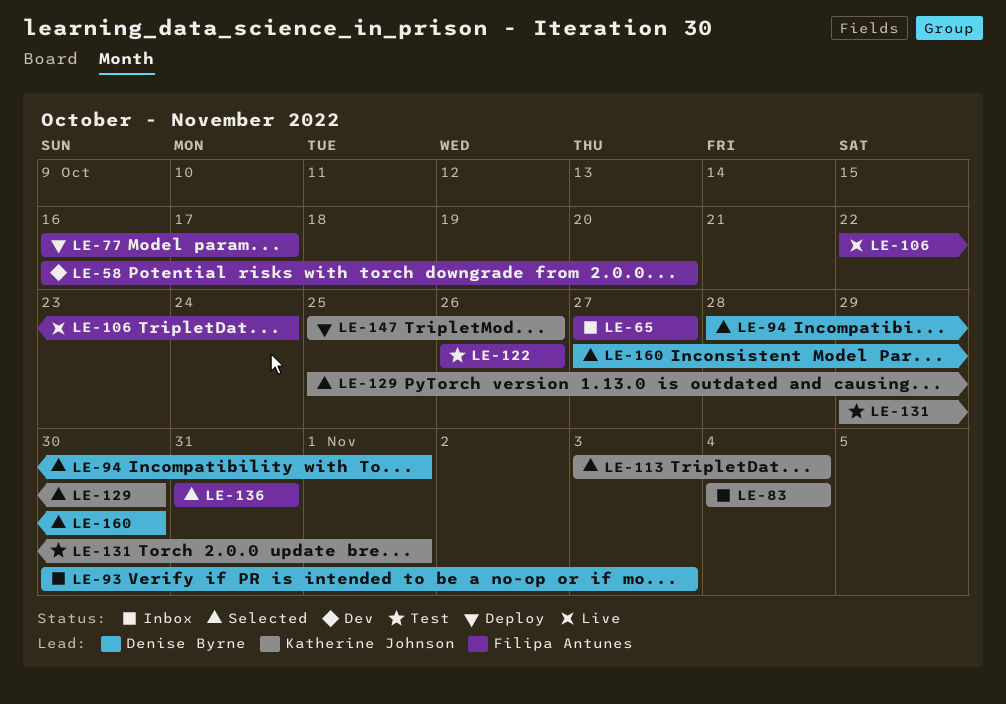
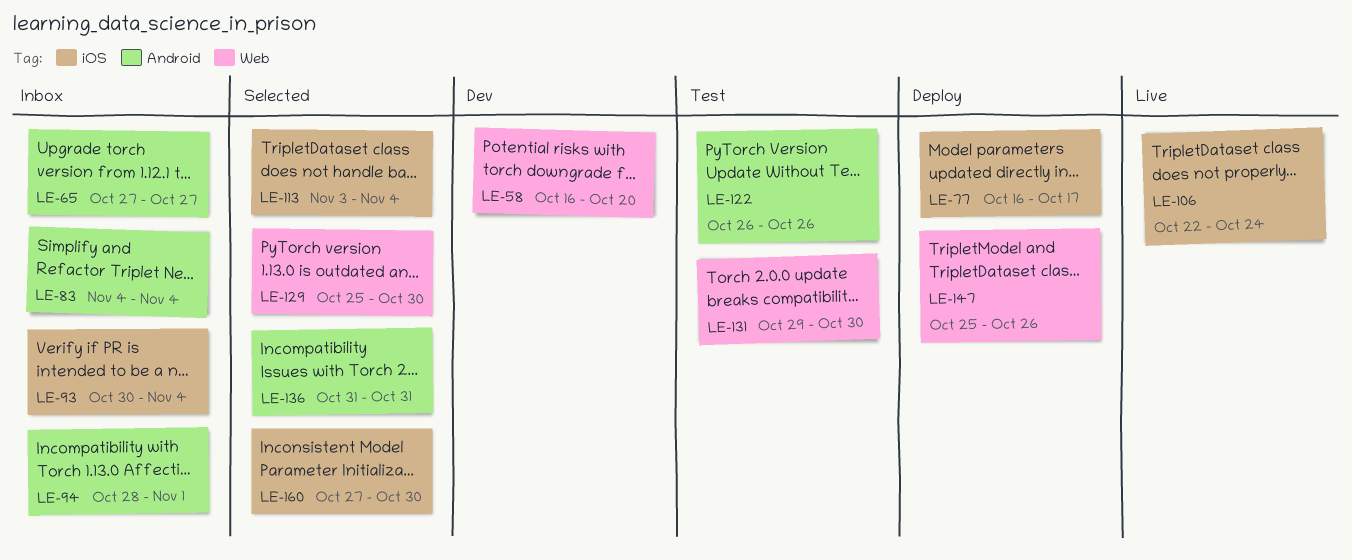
LE-93, due: Nov 3 -> Nov 4
LE-94, status: Selected -> Inbox
LE-131, due: Nov 1 -> Oct 30

